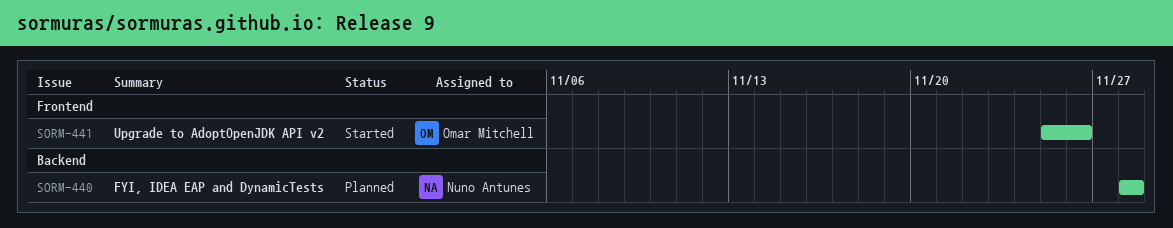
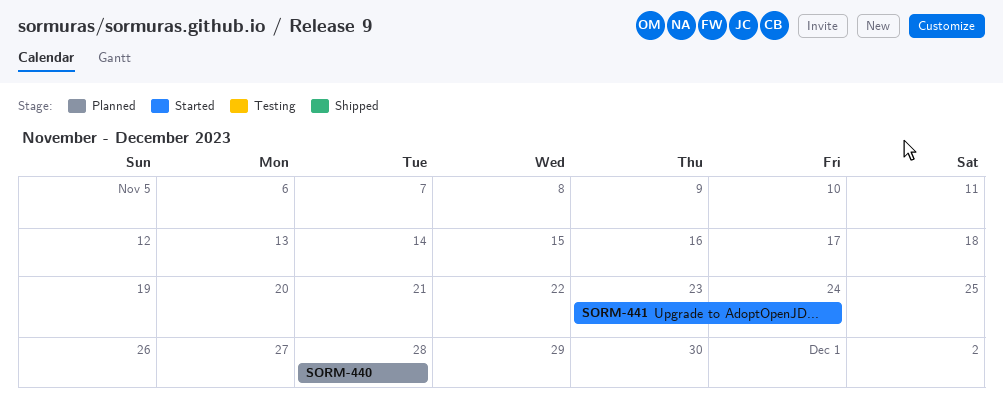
SORM-441, start: Nov 25 -> Nov 23
SORM-441, due: Nov 26 -> Nov 24

